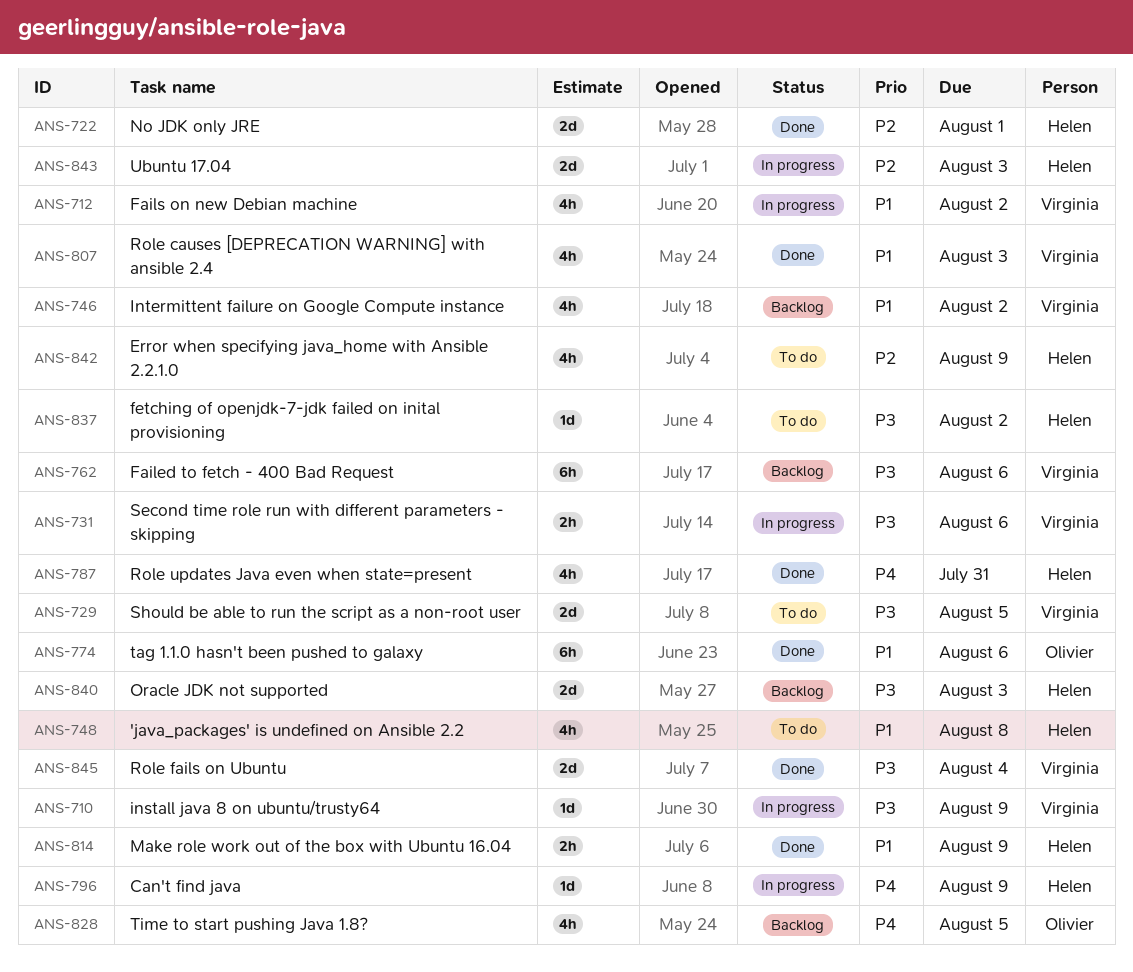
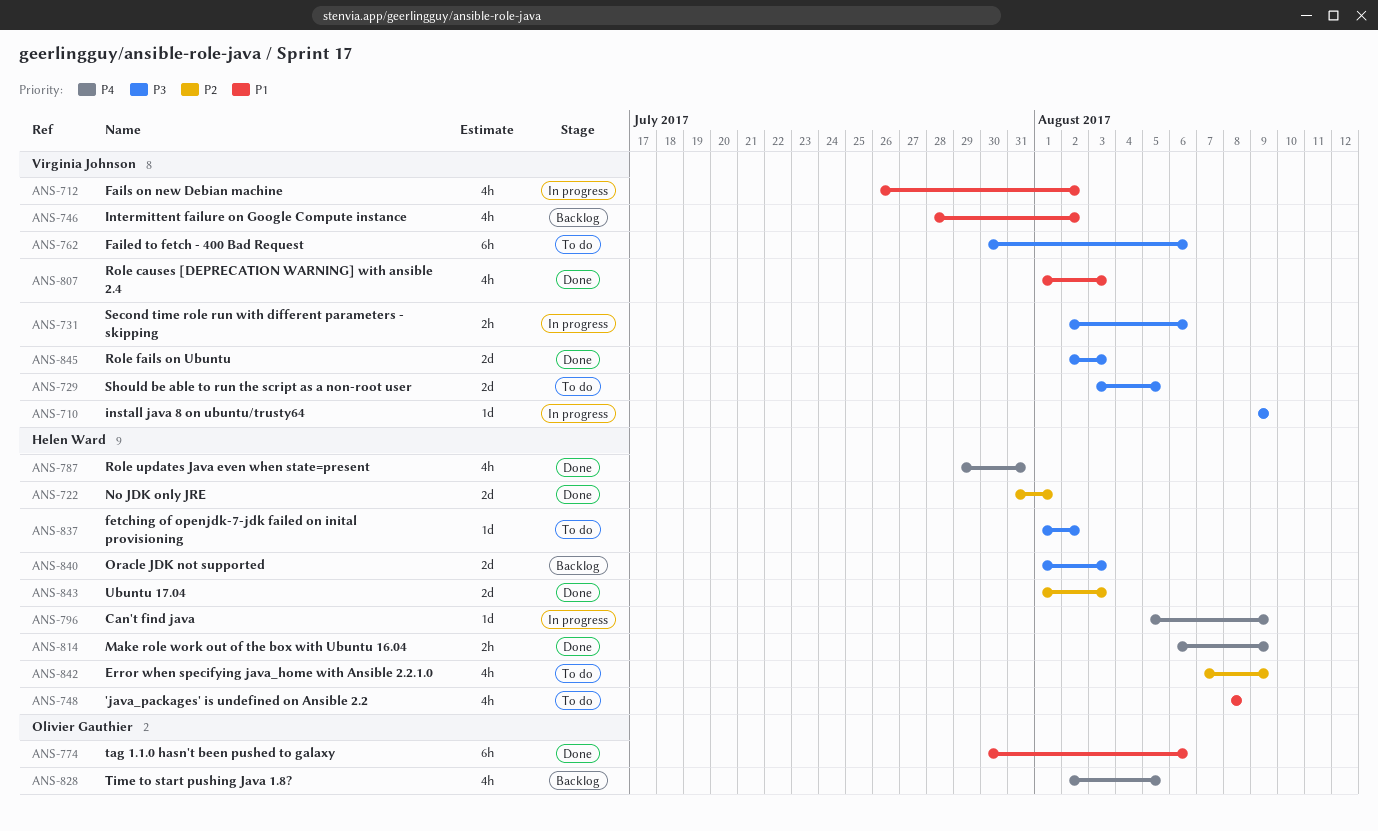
ANS-762, status: Backlog -> To do
ANS-814, priority: P1 -> P4
ANS-843, status: In progress -> Done
ANS-845, due: Aug 4 -> Aug 3

